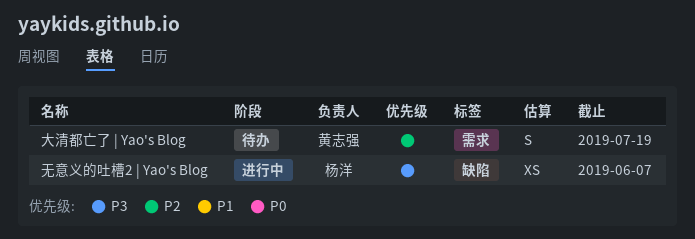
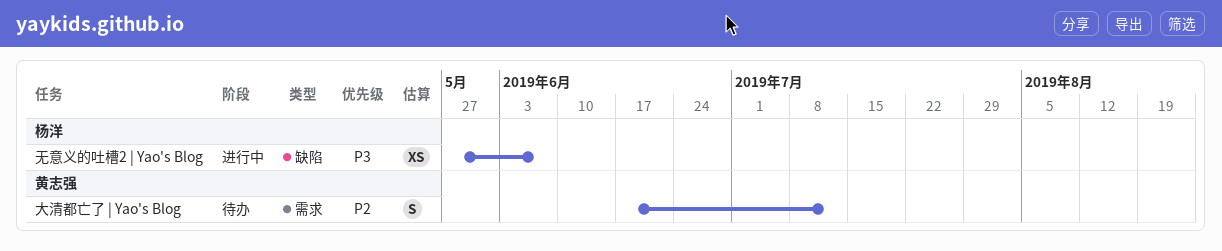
大清都亡了 | Yao's Blog, due: Jul 19 -> Jul 12

